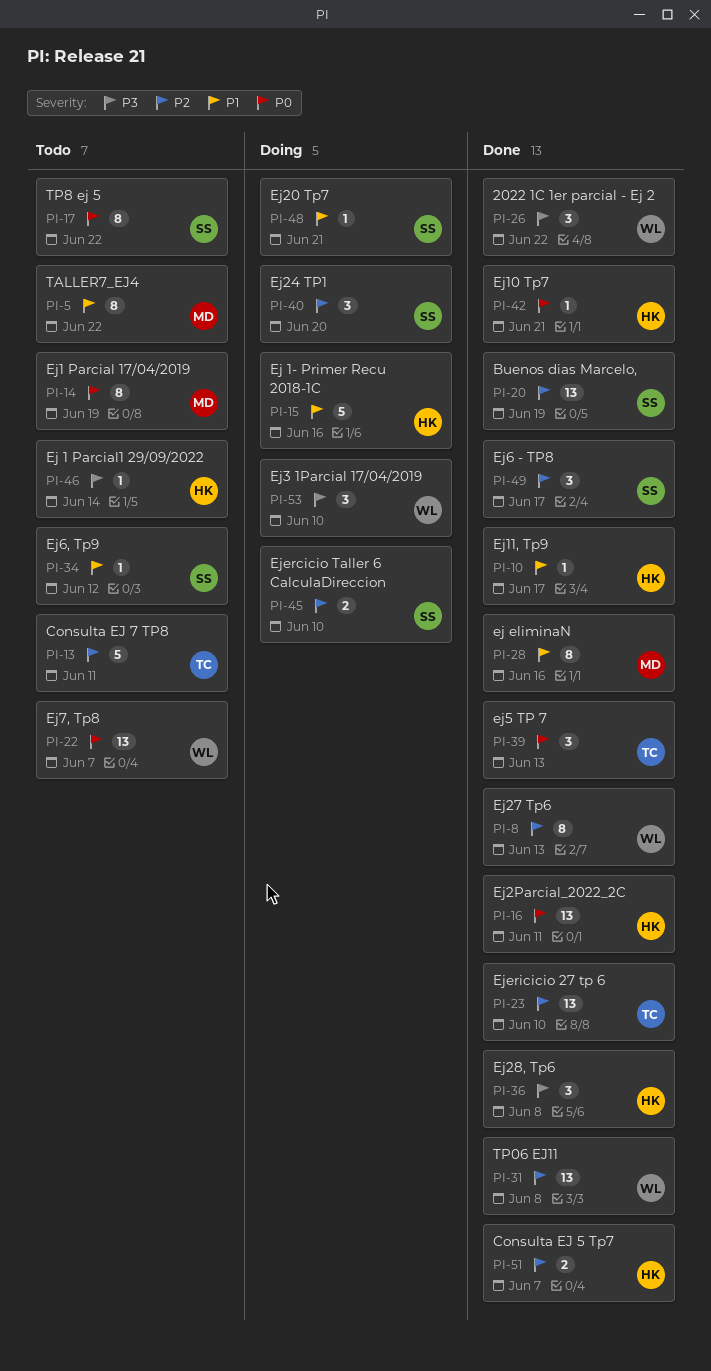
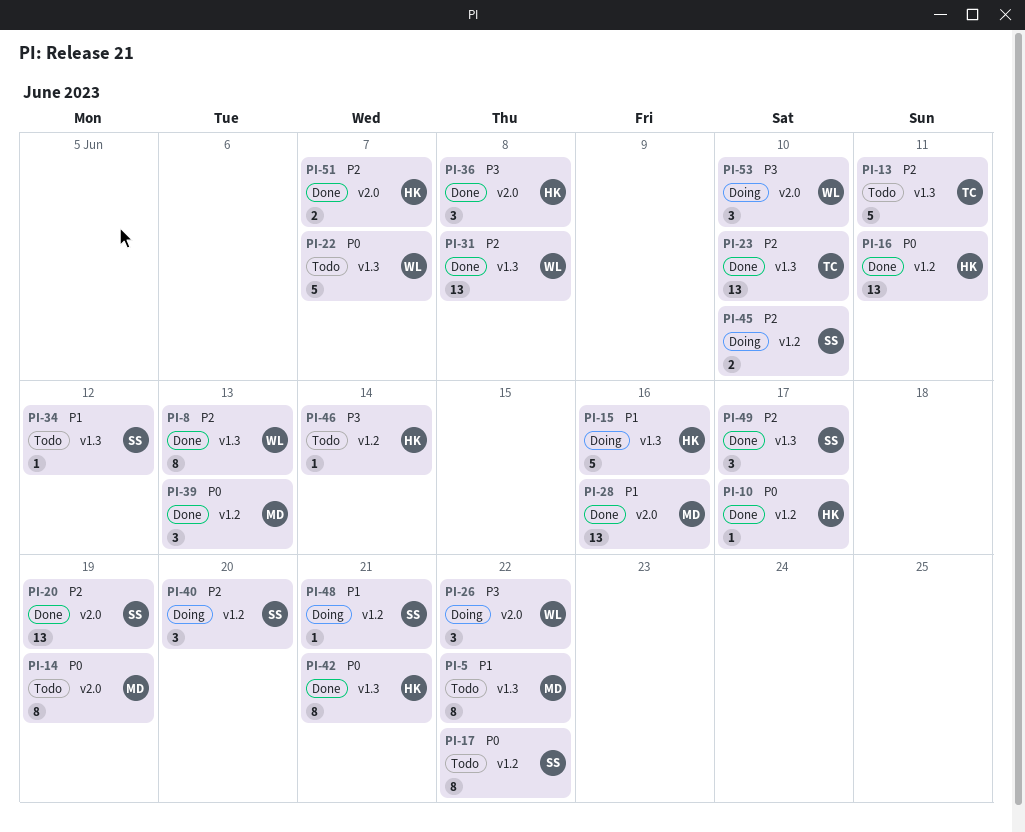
PI-10, priority: P1 -> P0
PI-22, estimate: 13 -> 5
PI-26, status: Done -> Doing
PI-28, estimate: 8 -> 13
PI-39, owner: TC -> MD
PI-42, estimate: 1 -> 8

